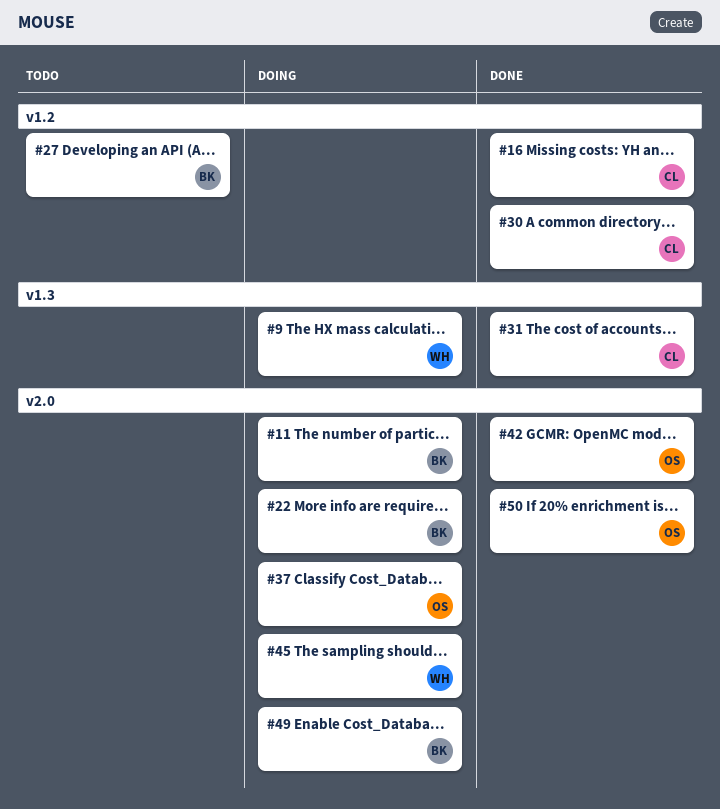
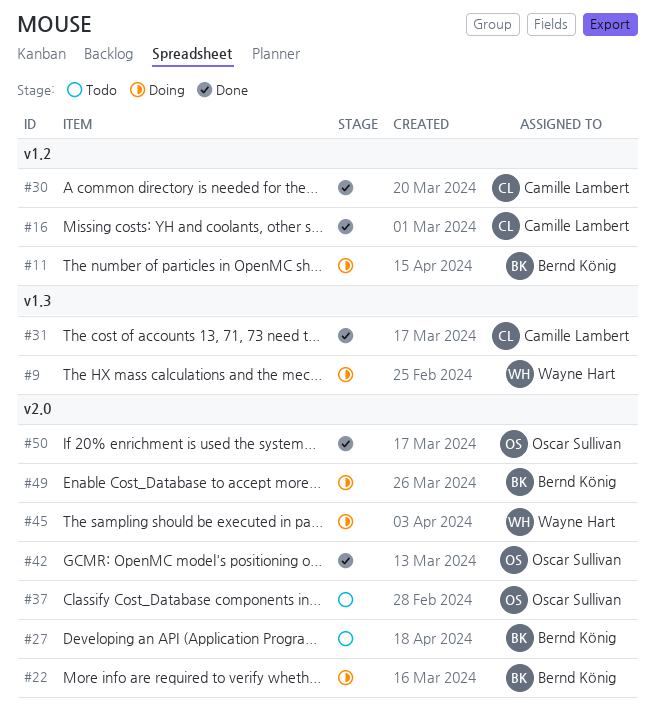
#11, label: v2.0 -> v1.2
#27, label: v1.2 -> v2.0
#37, status: Doing -> Todo

